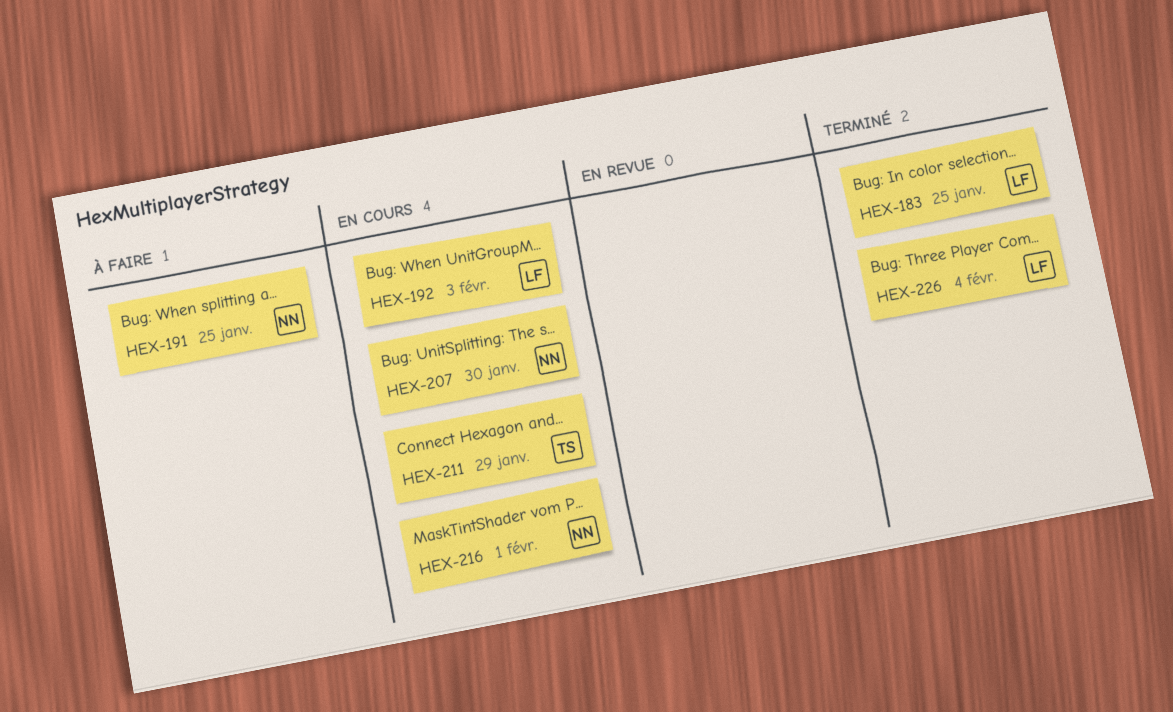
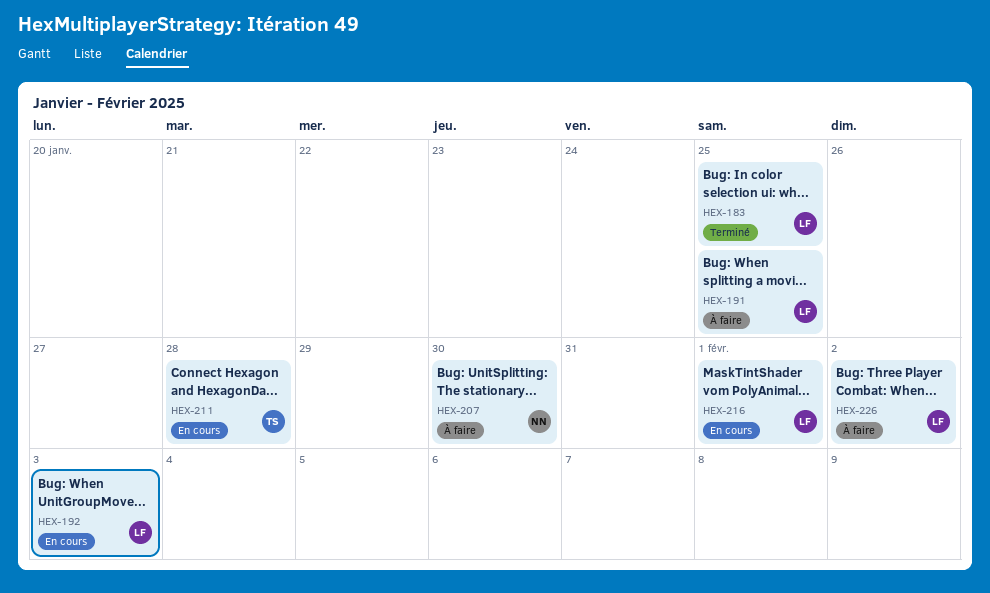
HEX-191, owner: NN -> LF
HEX-207, status: En cours -> À faire
HEX-211, due: Jan 29 -> Jan 28
HEX-216, owner: NN -> LF
HEX-226, status: Terminé -> À faire
HEX-226, due: Feb 4 -> Feb 2

